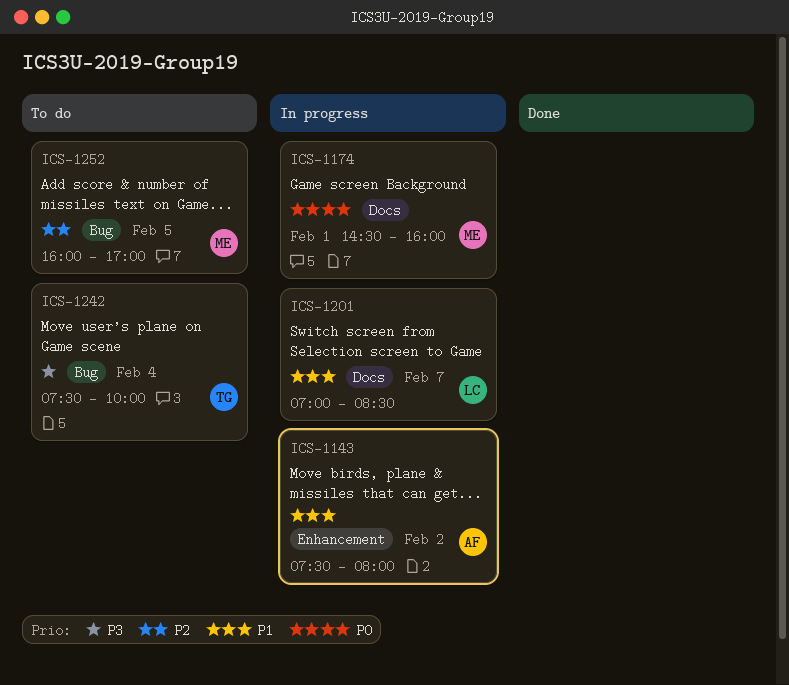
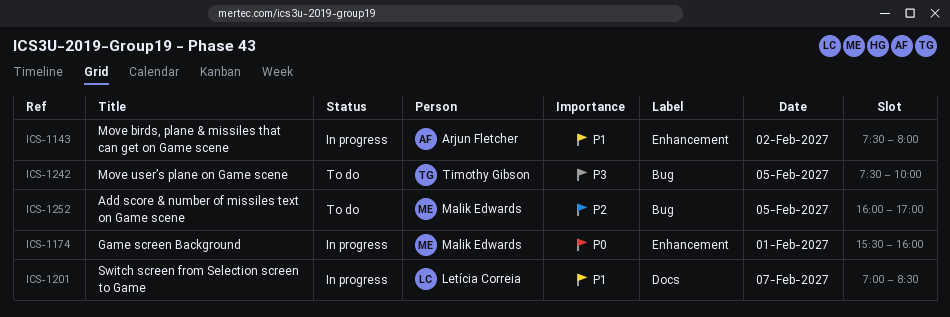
ICS-1174, label: Docs -> Enhancement
ICS-1174, begins: 14:30 -> 15:30
ICS-1242, day: Feb 4 -> Feb 5

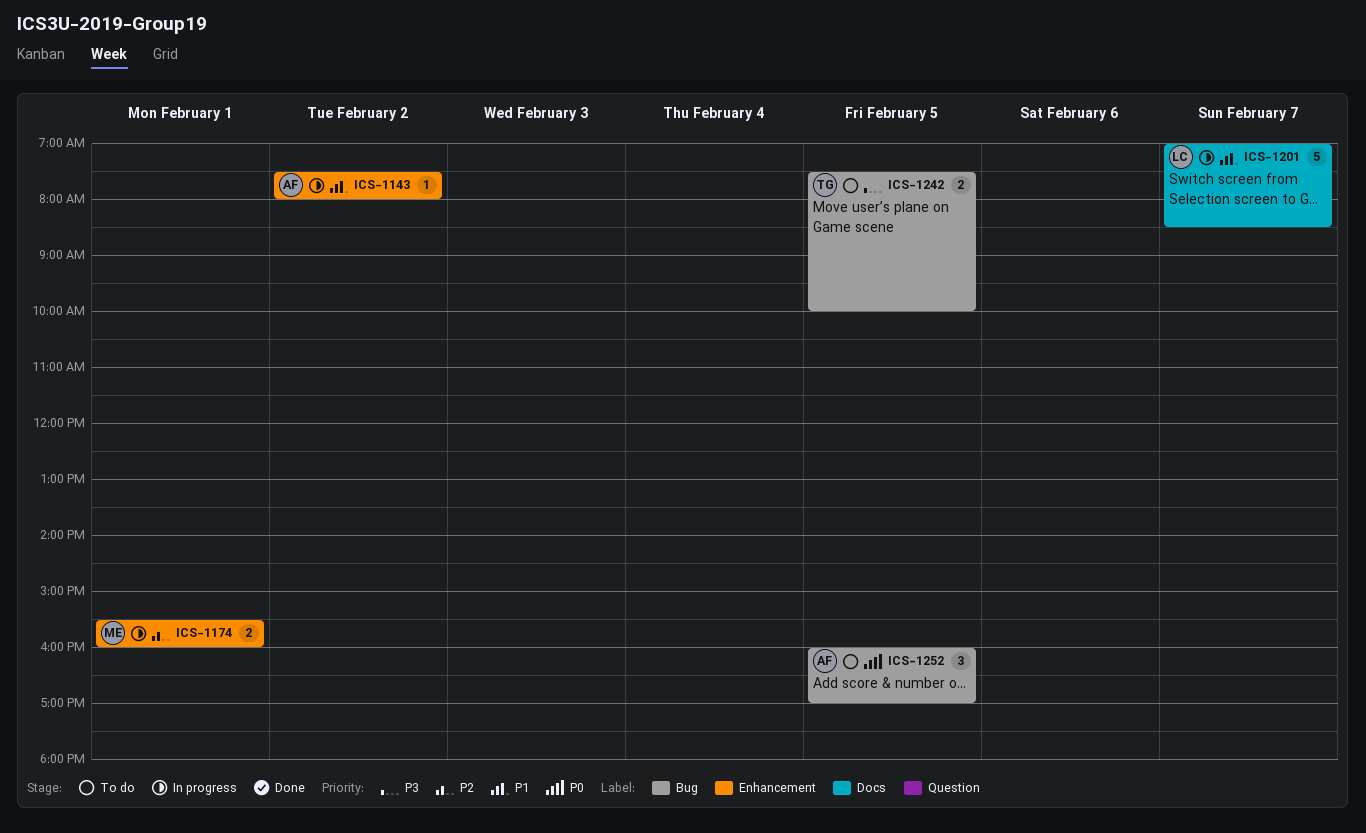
ICS-1174, priority: P0 -> P2
ICS-1252, owner: Malik Edwards -> Arjun Fletcher
ICS-1252, priority: P2 -> P0

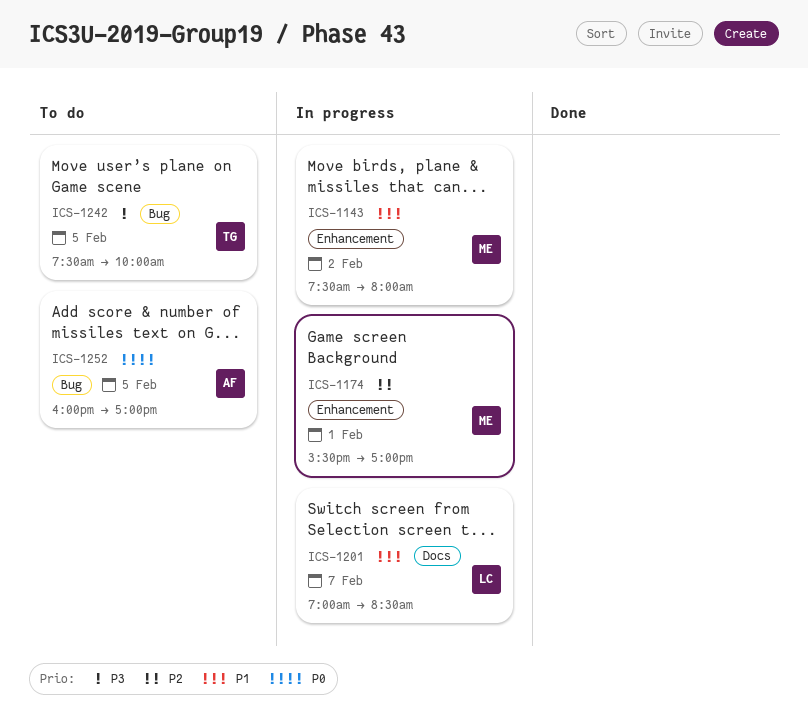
ICS-1143, owner: AF -> ME
ICS-1174, ends: 16:00 -> 17:00

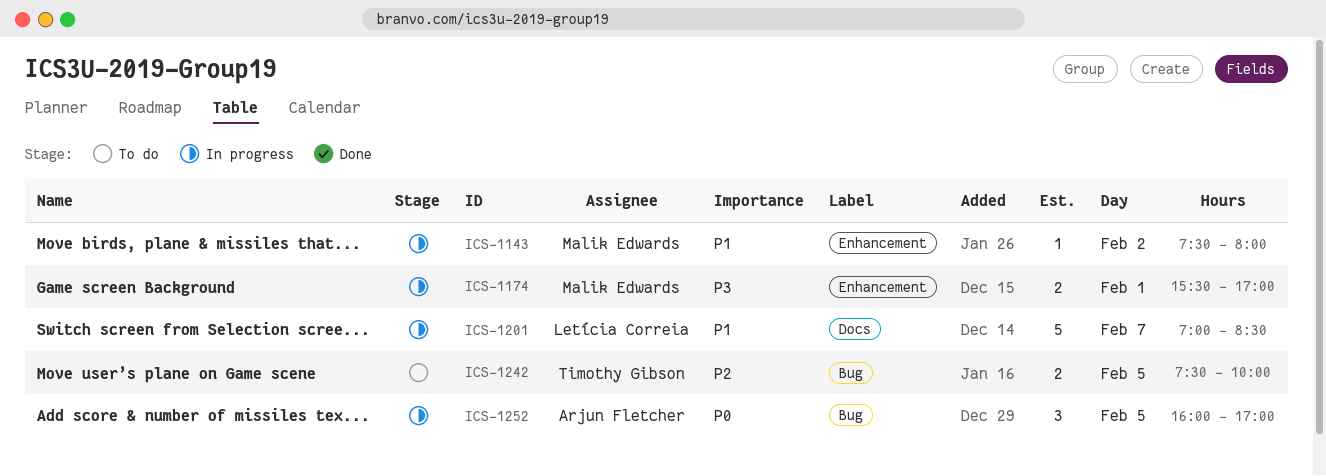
ICS-1174, priority: P2 -> P3
ICS-1242, priority: P3 -> P2
ICS-1252, status: To do -> In progress

